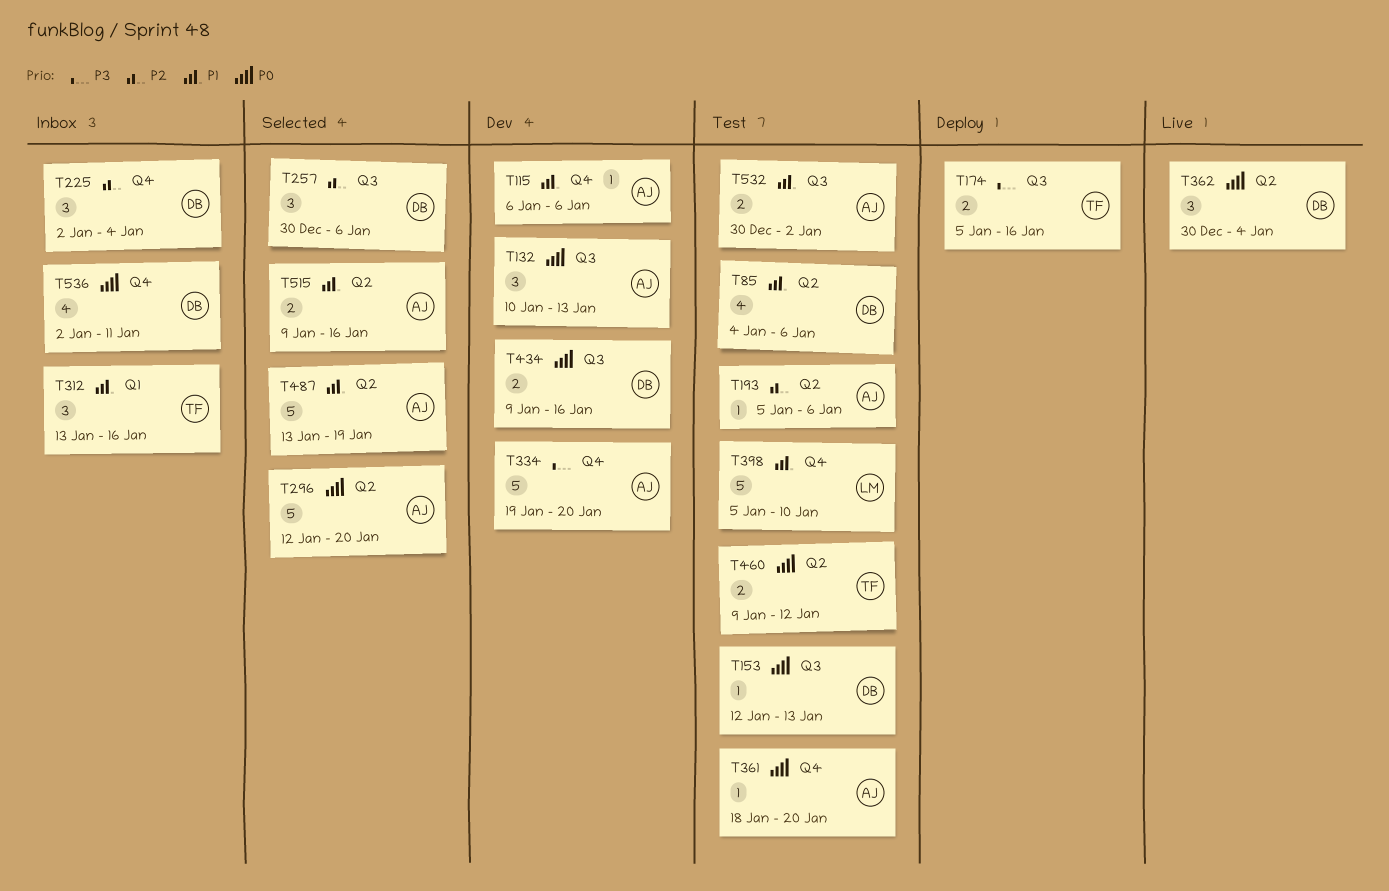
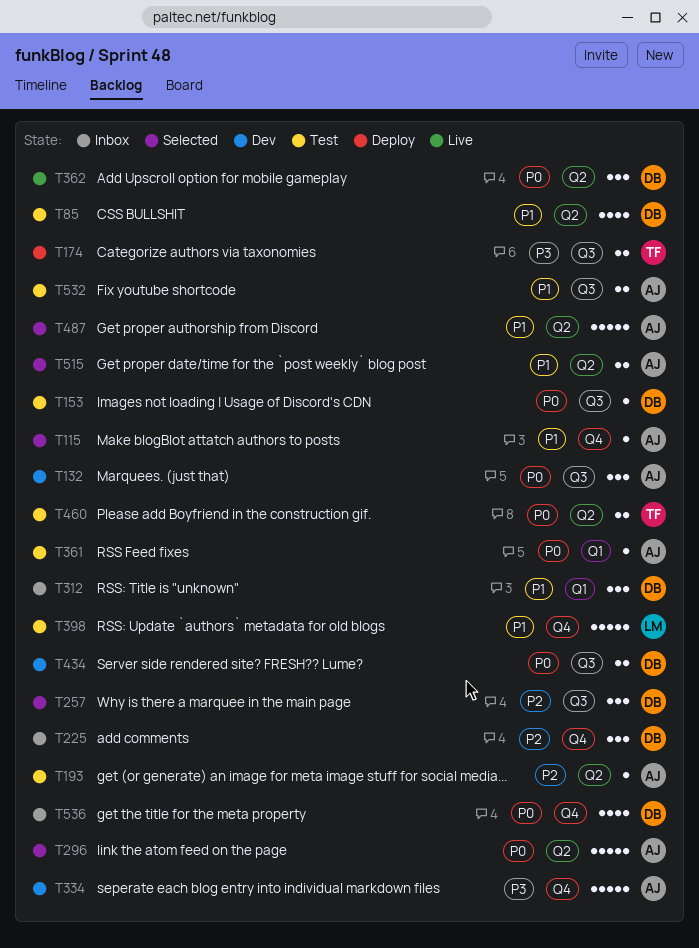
T115, status: Dev -> Selected
T312, owner: TF -> DB
T361, label: Q4 -> Q1

